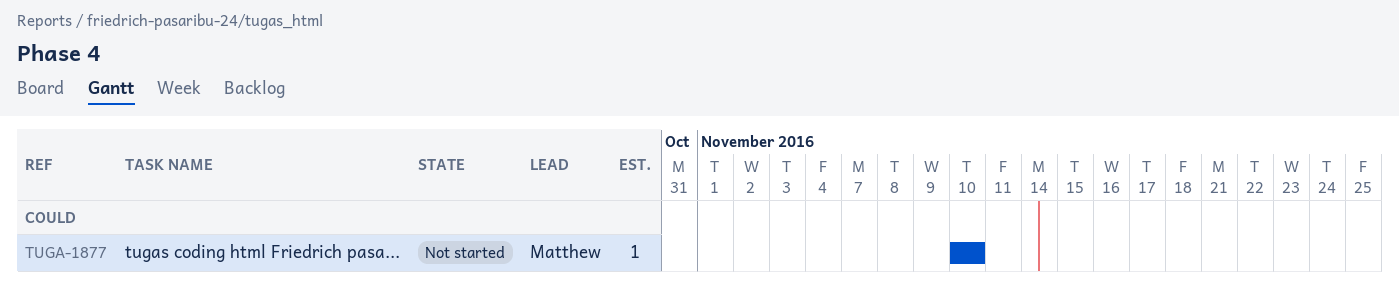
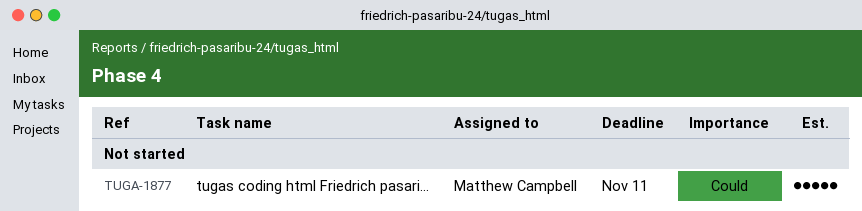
TUGA-1877, estimate: 1 -> 5
TUGA-1877, due: Nov 10 -> Nov 11

